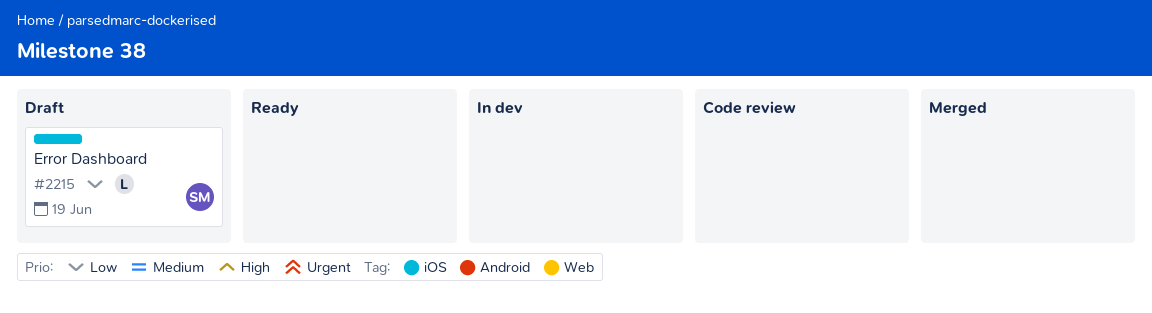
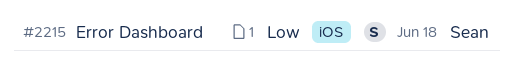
#2215, estimate: L -> S
#2215, due: Jun 19 -> Jun 18

